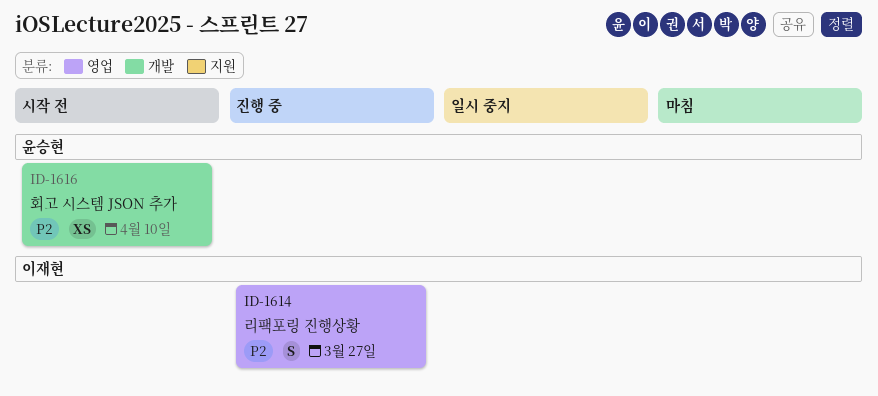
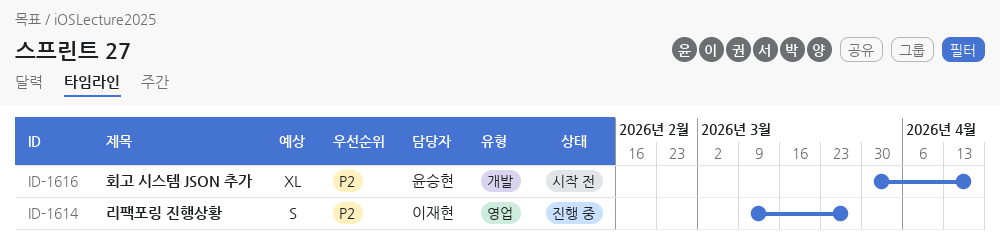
ID-1616, estimate: XS -> XL
ID-1616, due: Apr 10 -> Apr 17

